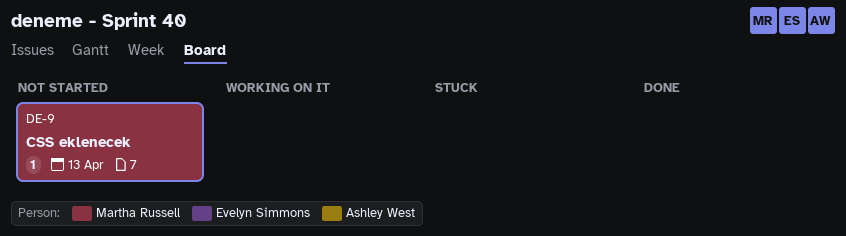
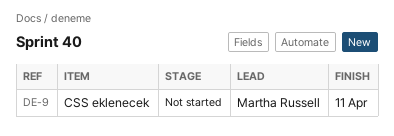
DE-9, due: Apr 13 -> Apr 11

